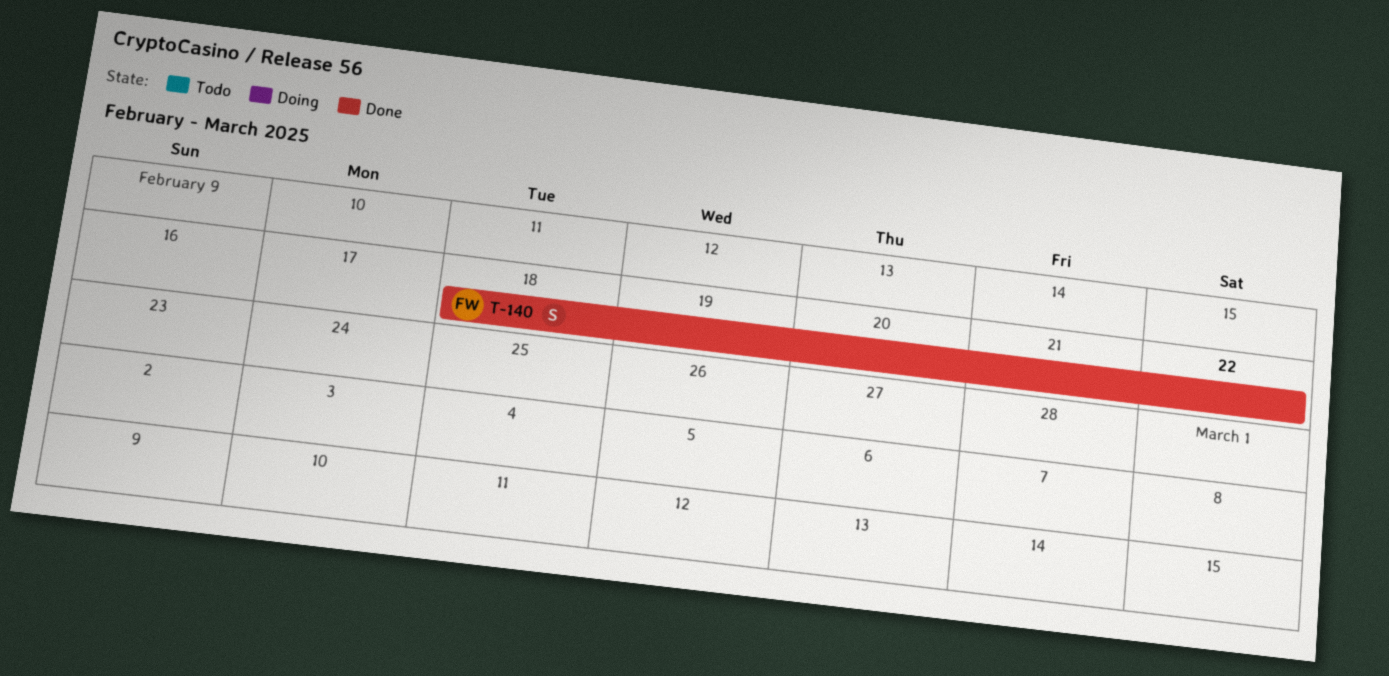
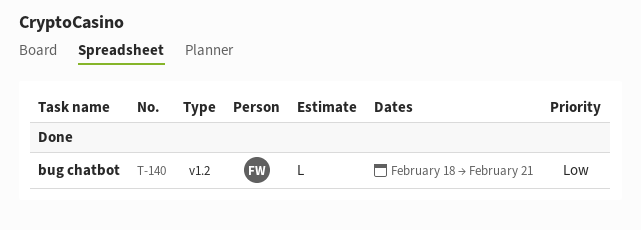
T-140, estimate: S -> L
T-140, due: Feb 22 -> Feb 21

